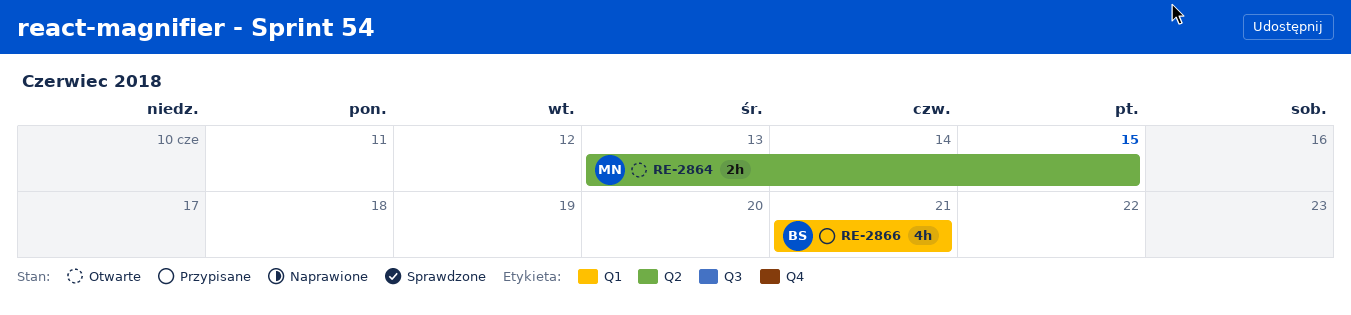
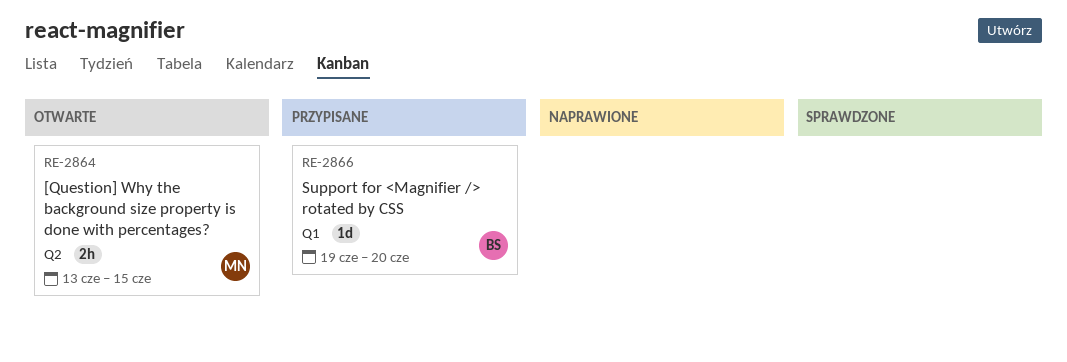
RE-2866, estimate: 4h -> 1d
RE-2866, start: Jun 21 -> Jun 19
RE-2866, due: Jun 21 -> Jun 20

